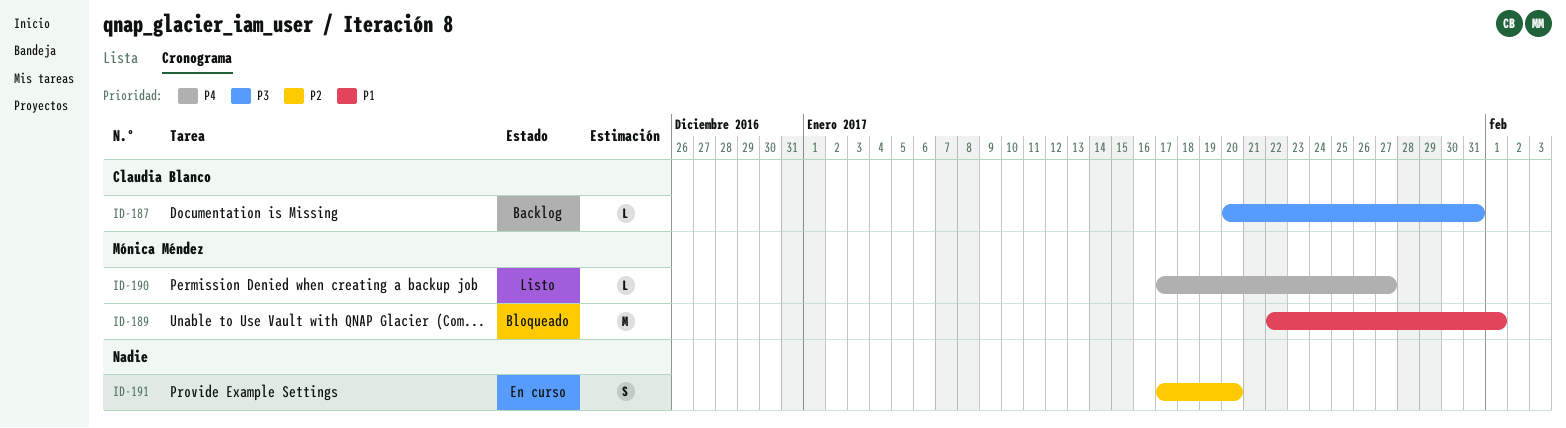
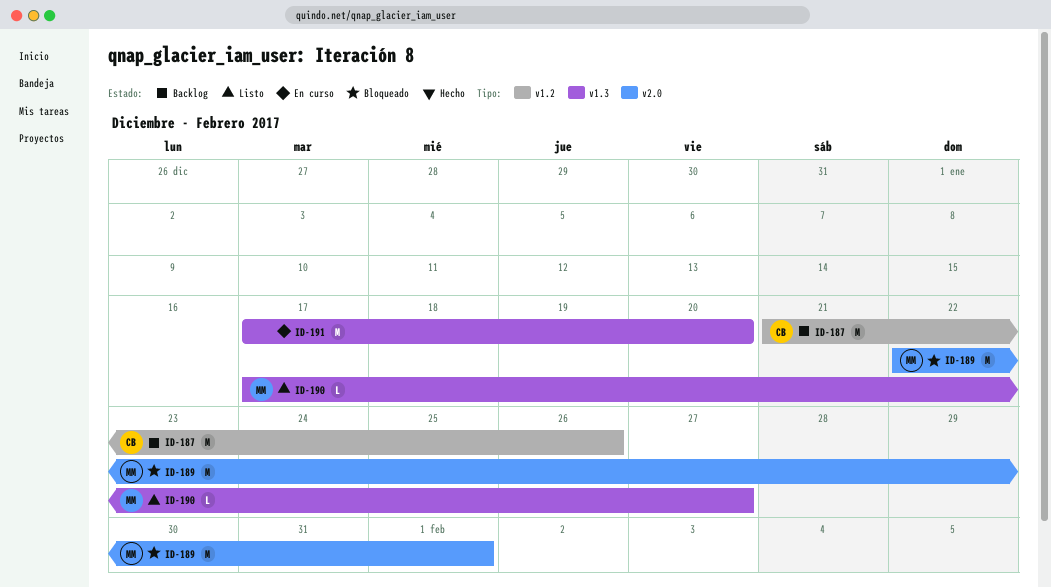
ID-187, estimate: L -> M
ID-187, start: Jan 20 -> Jan 21
ID-187, due: Jan 31 -> Jan 26
ID-191, estimate: S -> M

